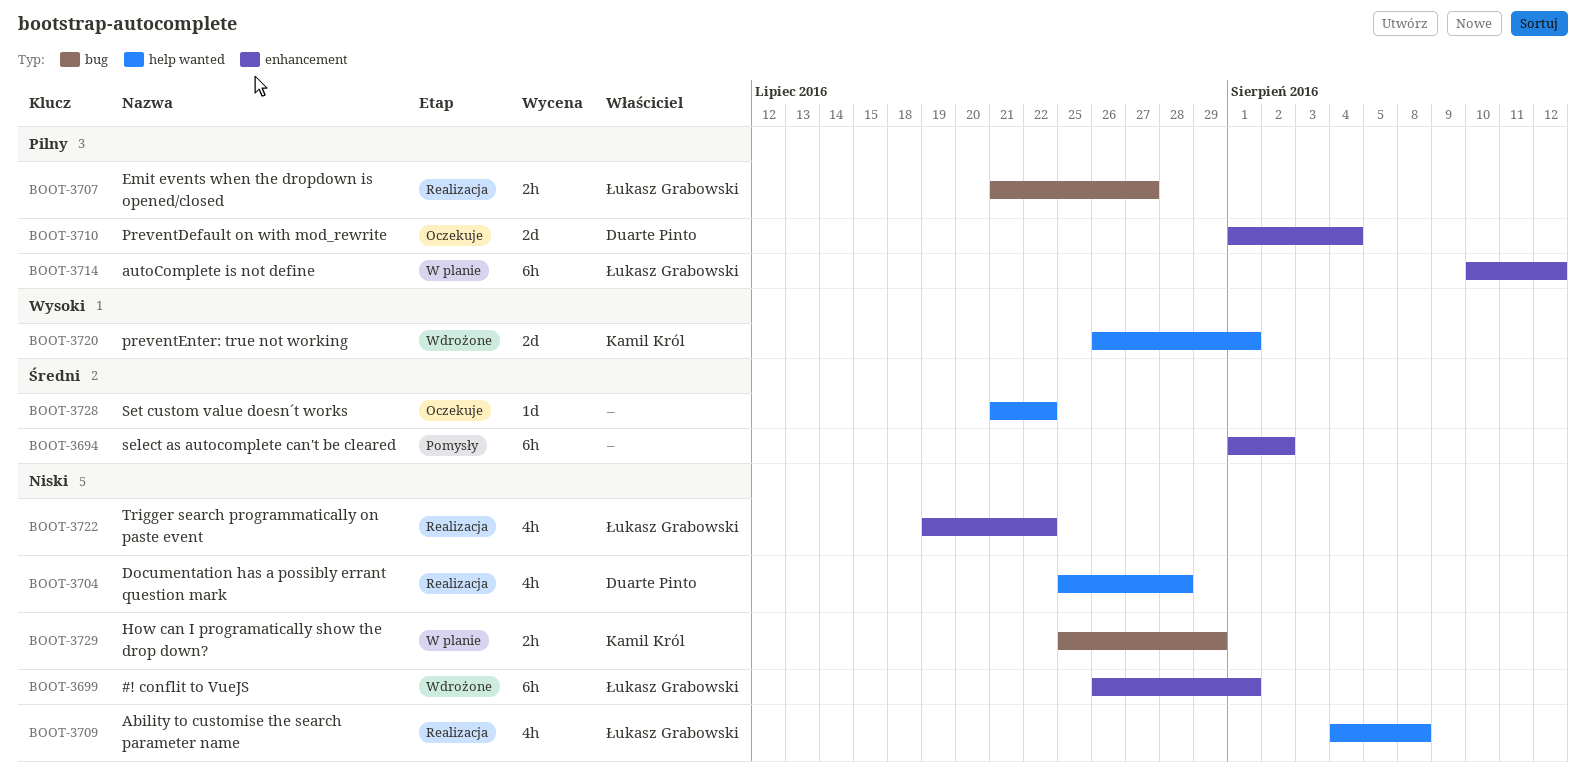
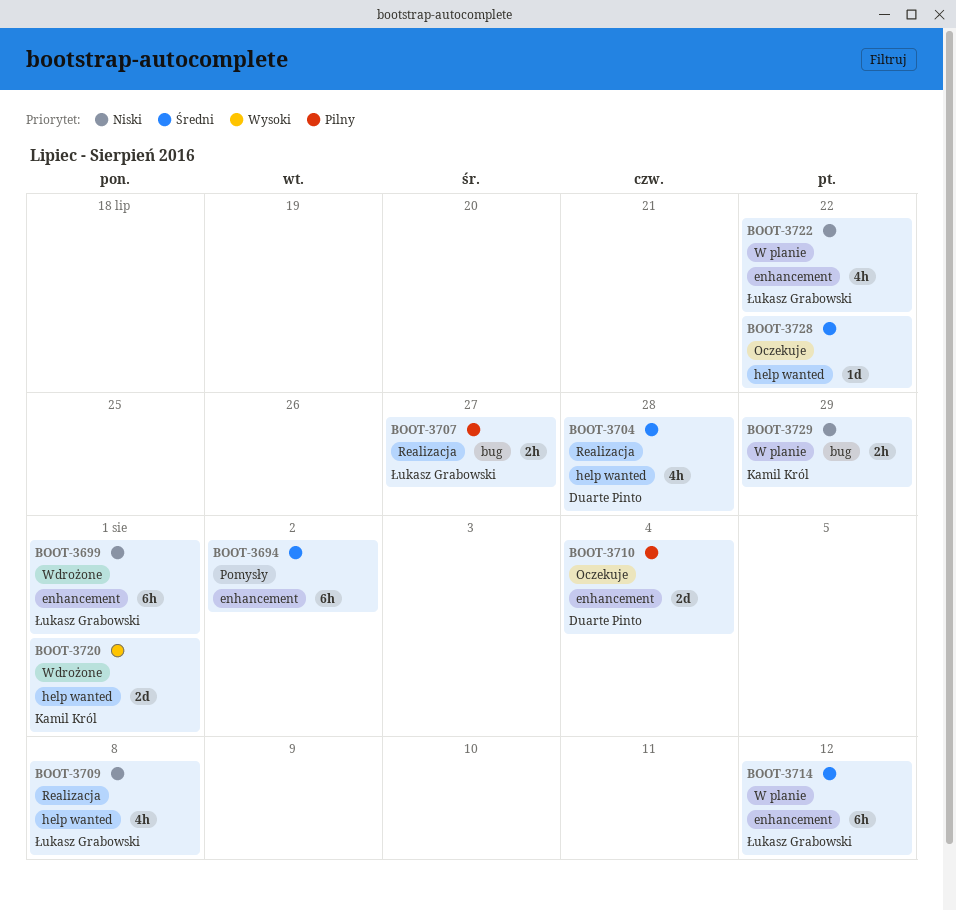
BOOT-3704, priority: Niski -> Średni
BOOT-3714, priority: Pilny -> Średni
BOOT-3722, status: Realizacja -> W planie

